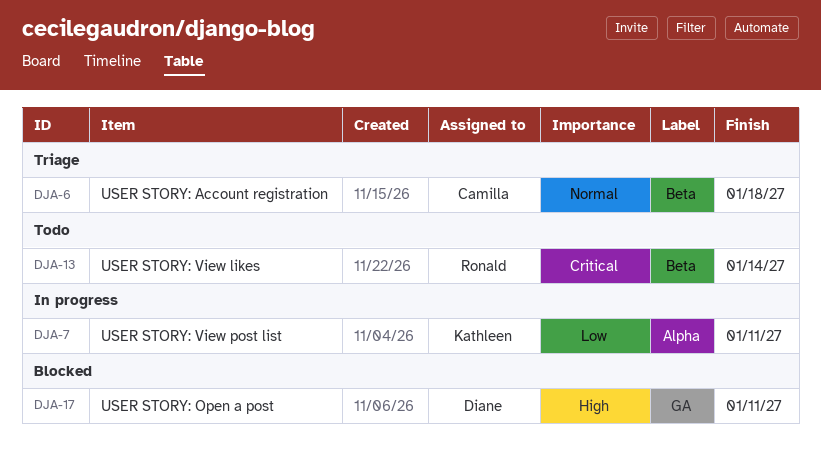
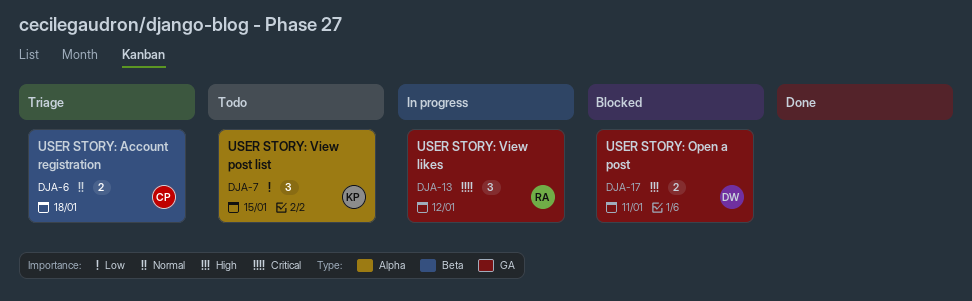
DJA-7, status: In progress -> Todo
DJA-7, due: Jan 11 -> Jan 15
DJA-13, status: Todo -> In progress
DJA-13, label: Beta -> GA
DJA-13, due: Jan 14 -> Jan 12

